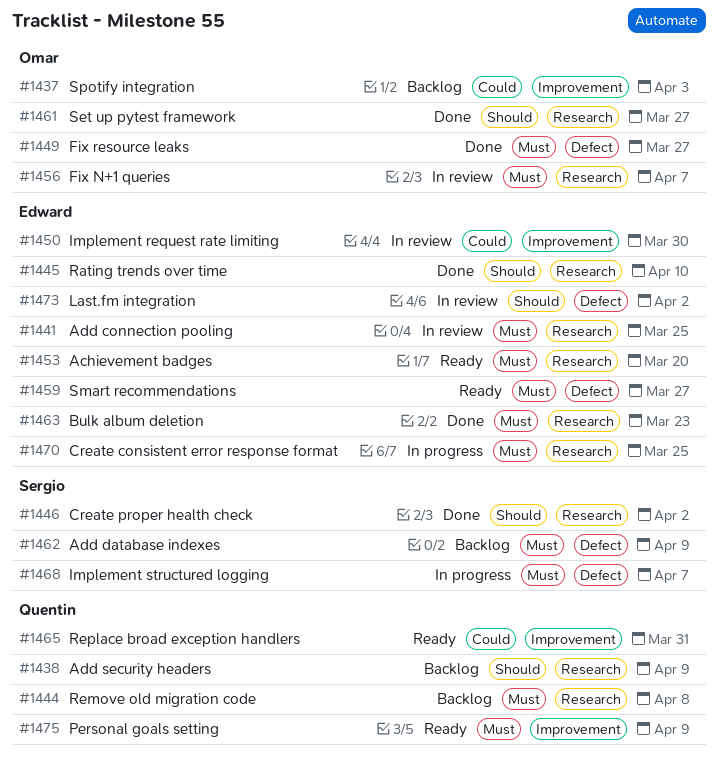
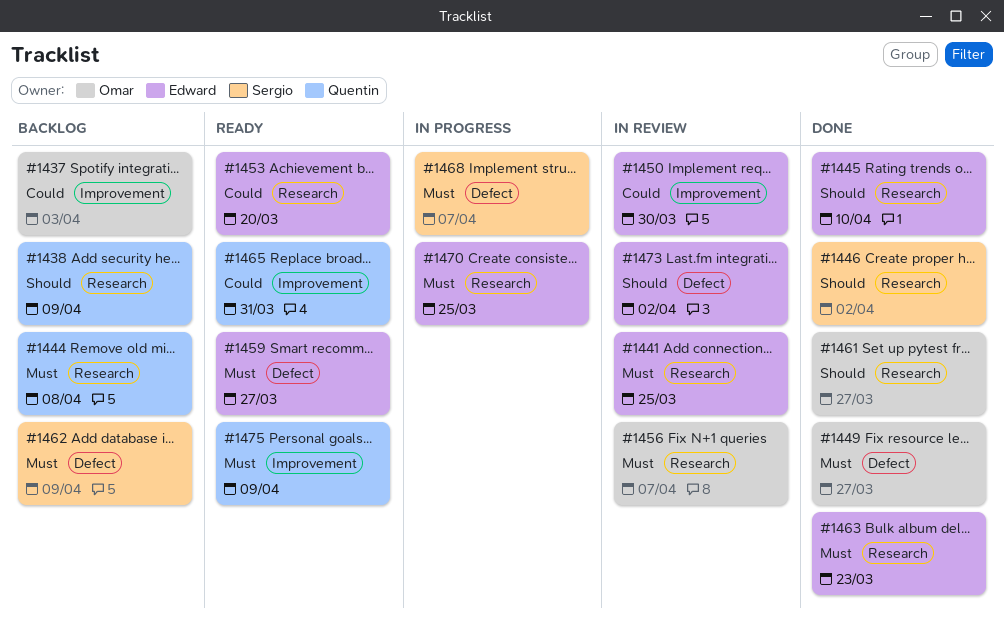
#1453, priority: Must -> Could

